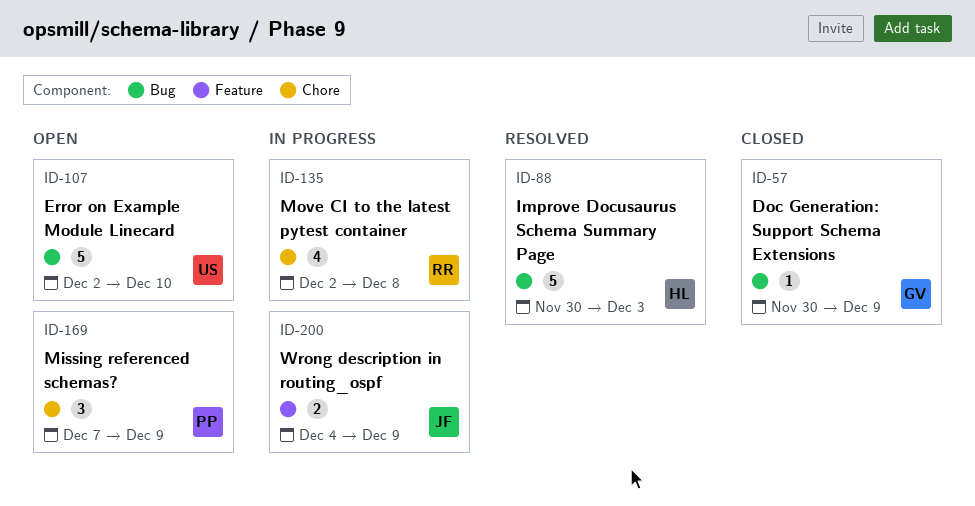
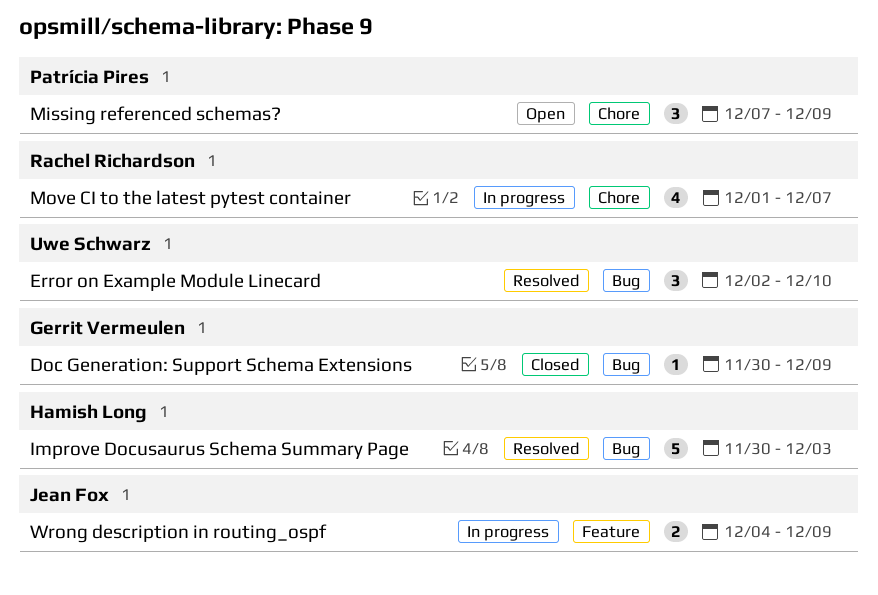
Error on Example Module Linecard, status: Open -> Resolved
Error on Example Module Linecard, estimate: 5 -> 3
Move CI to the latest pytest container, start: Dec 2 -> Dec 1
Move CI to the latest pytest container, due: Dec 8 -> Dec 7

